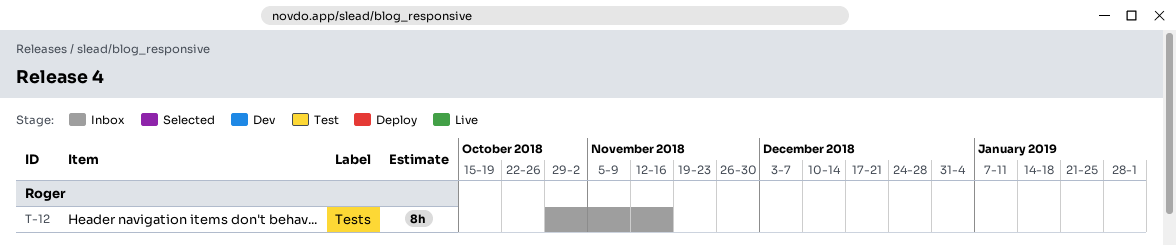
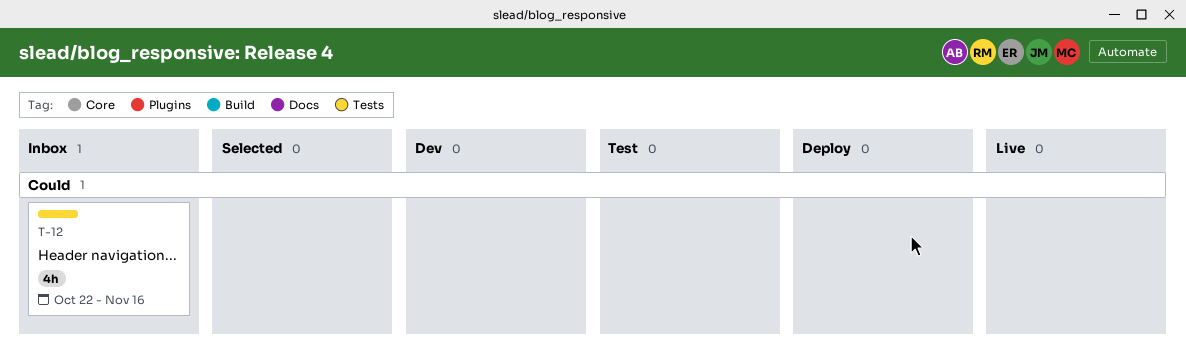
T-12, estimate: 8h -> 4h
T-12, start: Oct 29 -> Oct 22

